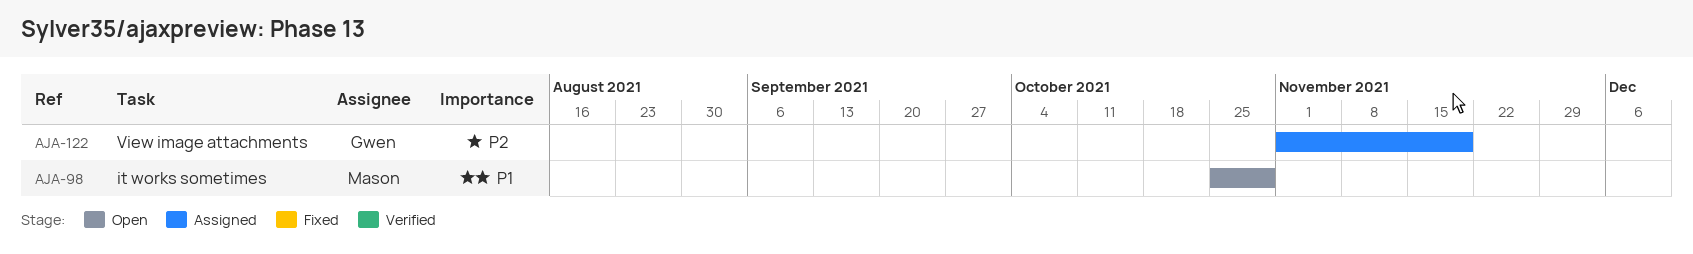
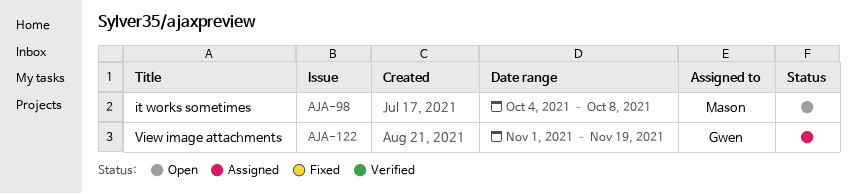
AJA-98, start: Oct 25 -> Oct 4
AJA-98, due: Oct 29 -> Oct 8

